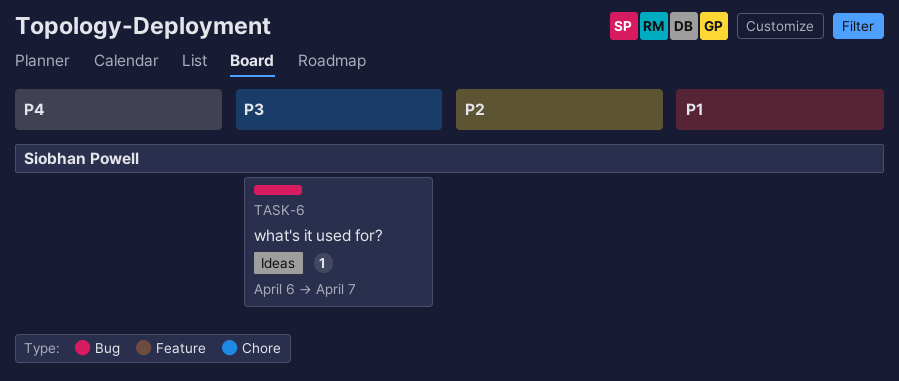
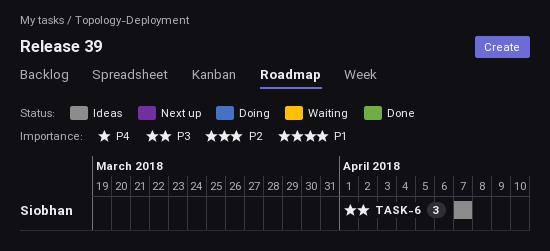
TASK-6, estimate: 1 -> 3
TASK-6, start: Apr 6 -> Apr 7

